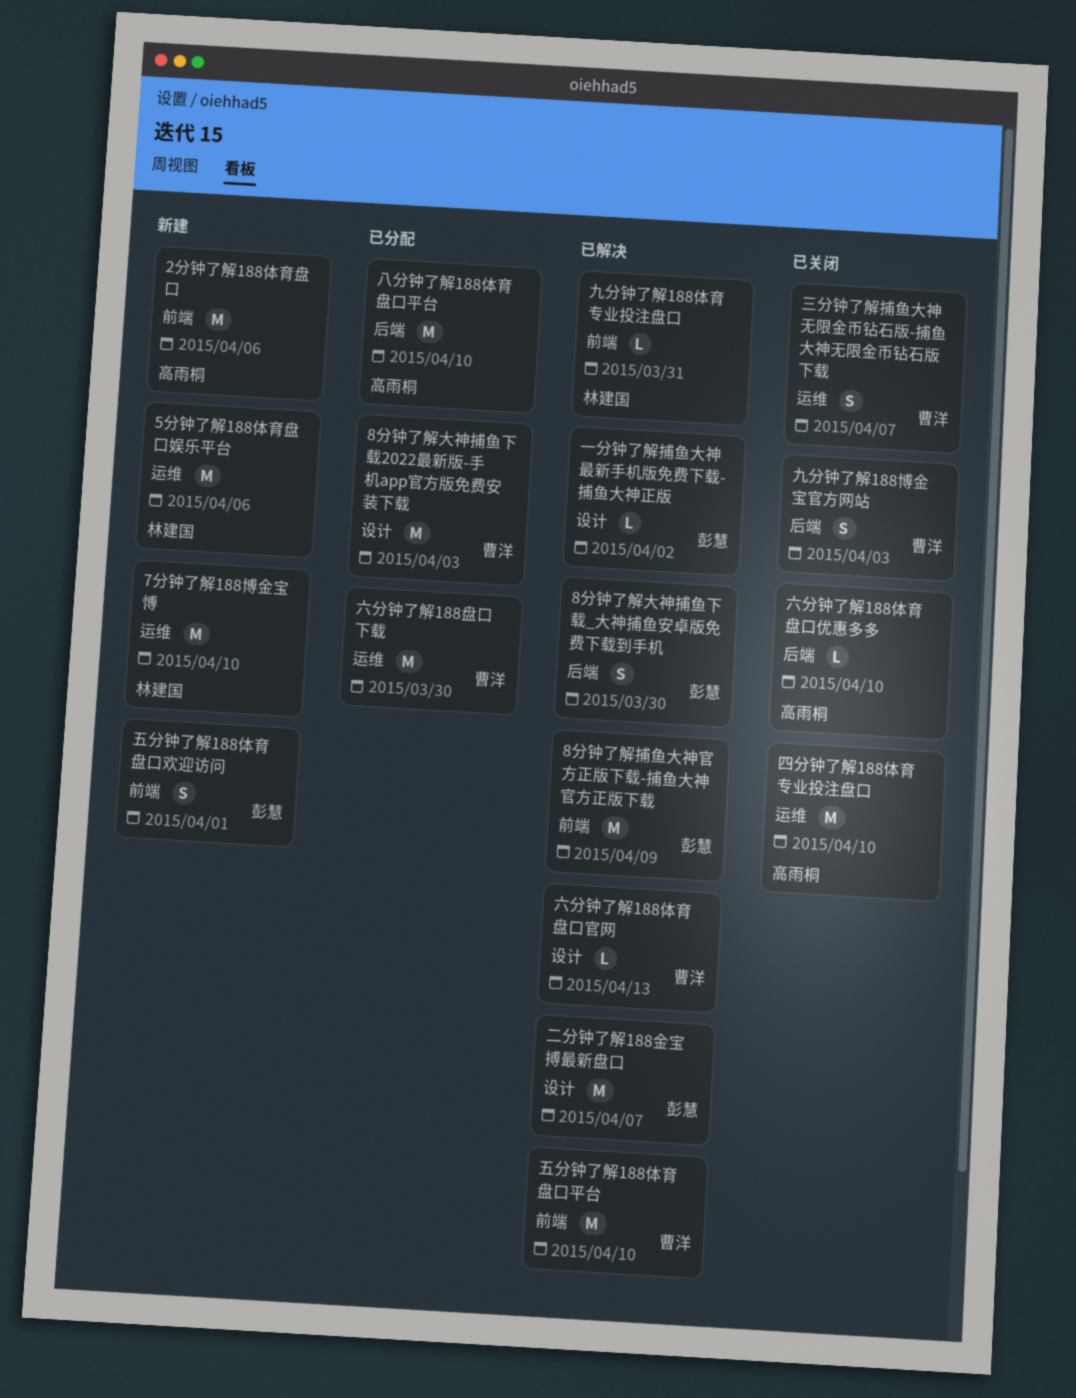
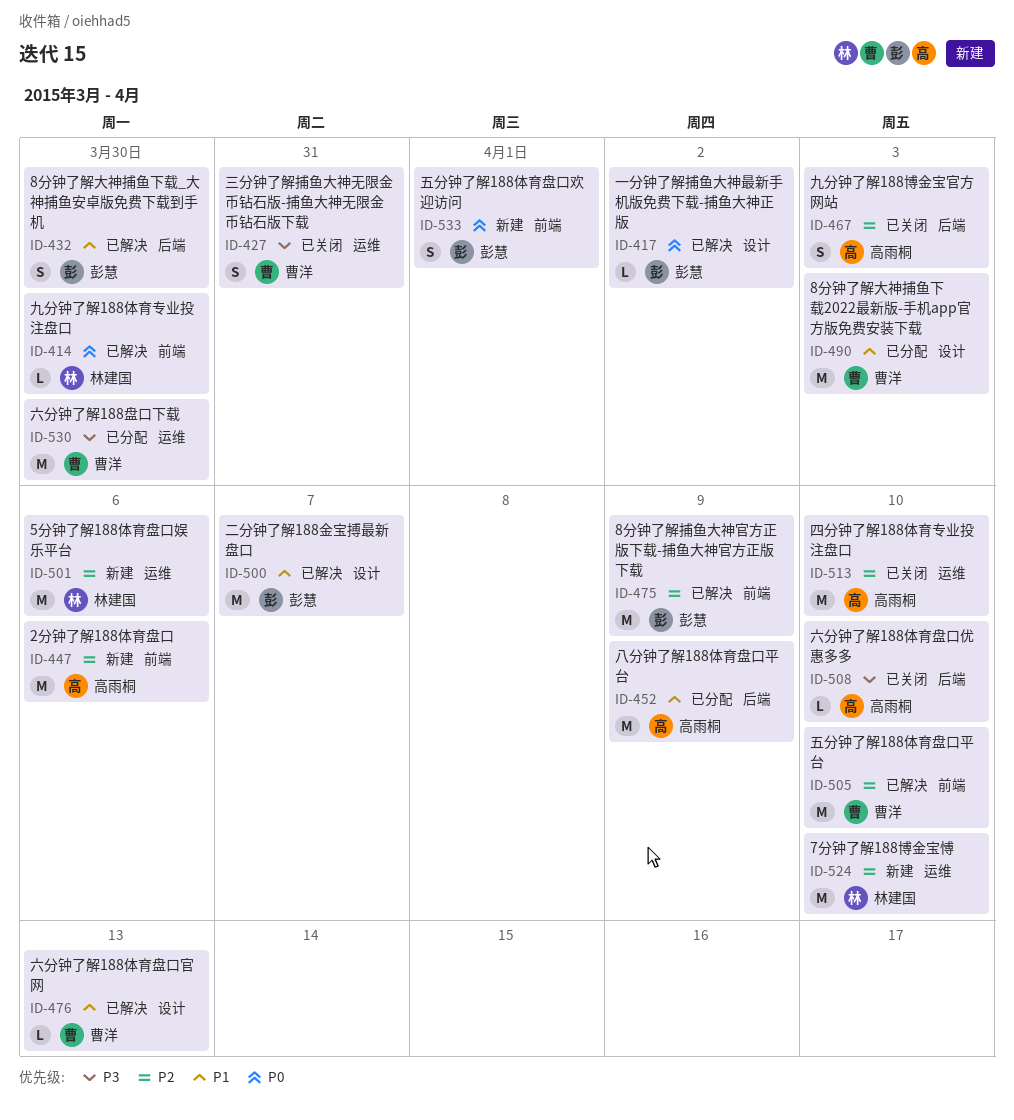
三分钟了解捕鱼大神无限金币钻石版-捕鱼大神无限金币钻石版下载, due: Apr 7 -> Mar 31
九分钟了解188体育专业投注盘口, due: Mar 31 -> Mar 30
九分钟了解188博金宝官方网站, owner: 曹洋 -> 高雨桐
八分钟了解188体育盘口平台, due: Apr 10 -> Apr 9

